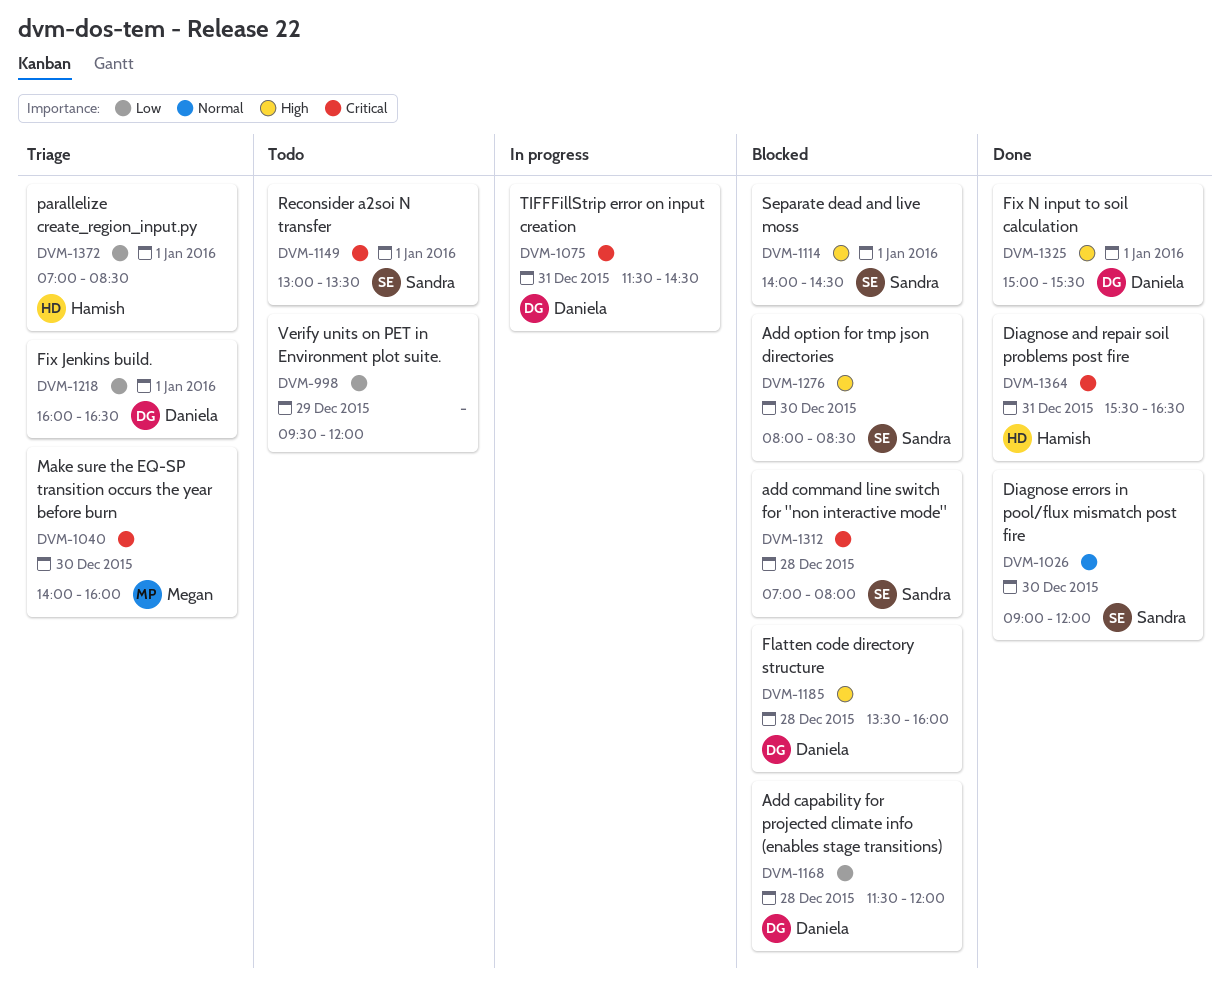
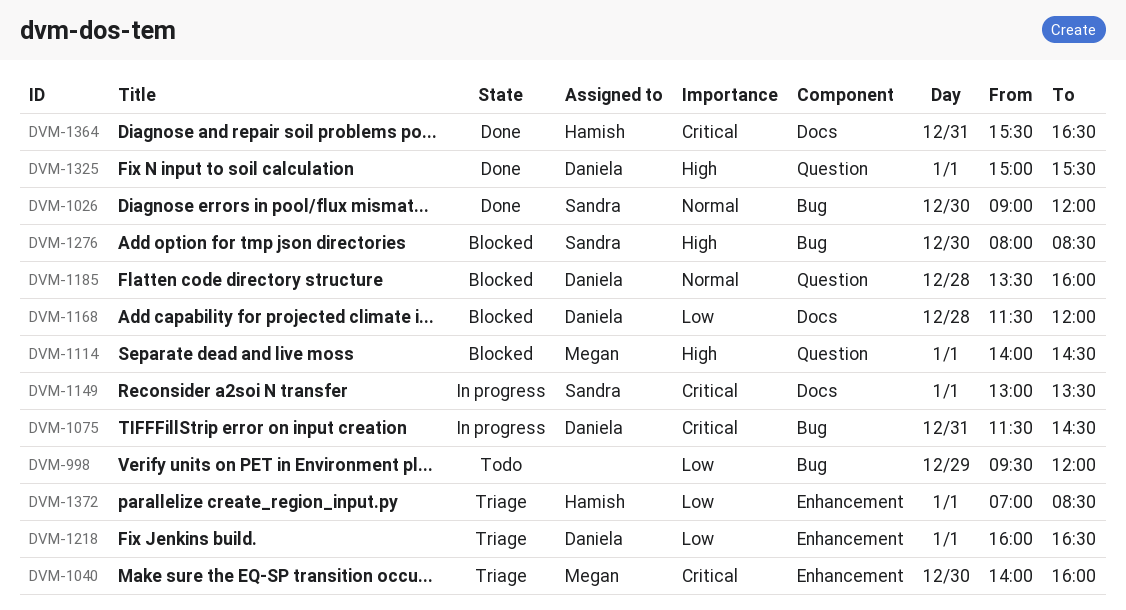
DVM-1114, owner: Sandra -> Megan
DVM-1149, status: Todo -> In progress
DVM-1185, priority: High -> Normal
DVM-1312: present -> none

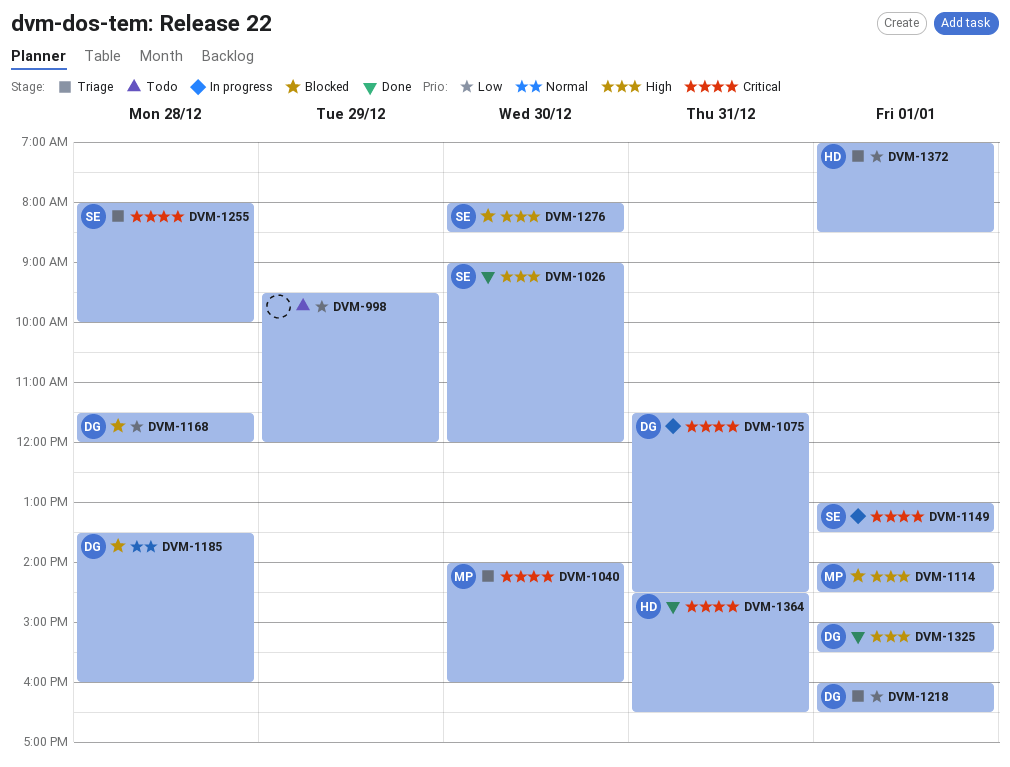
DVM-1026, priority: Normal -> High
DVM-1255: none -> present
DVM-1364, begins: 15:30 -> 14:30

